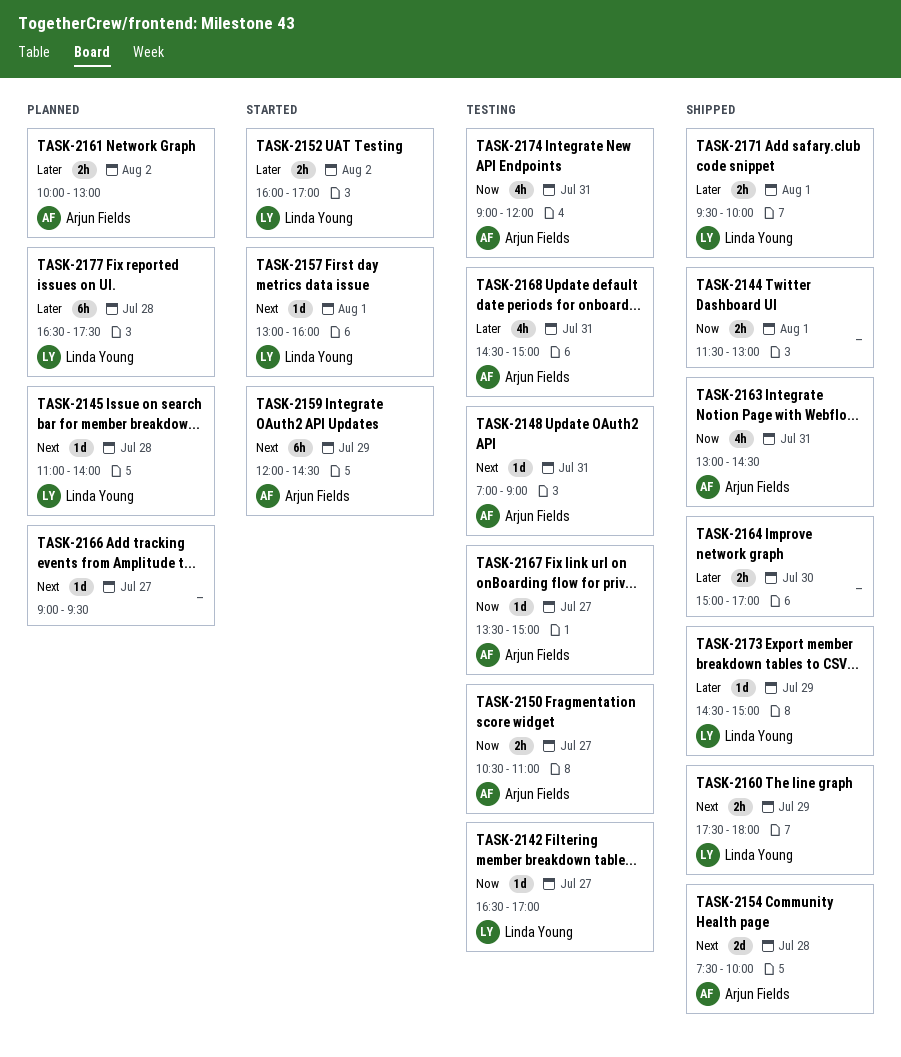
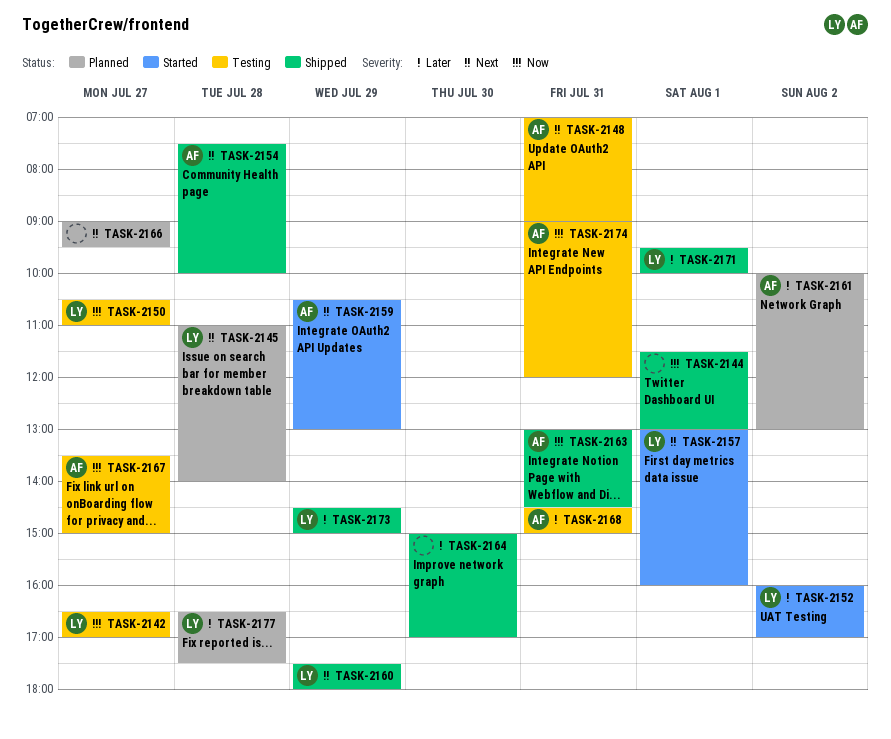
TASK-2150, owner: Arjun Fields -> Linda Young
TASK-2159, begins: 12:00 -> 10:30
TASK-2159, ends: 14:30 -> 13:00

